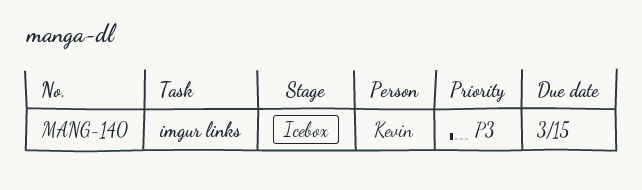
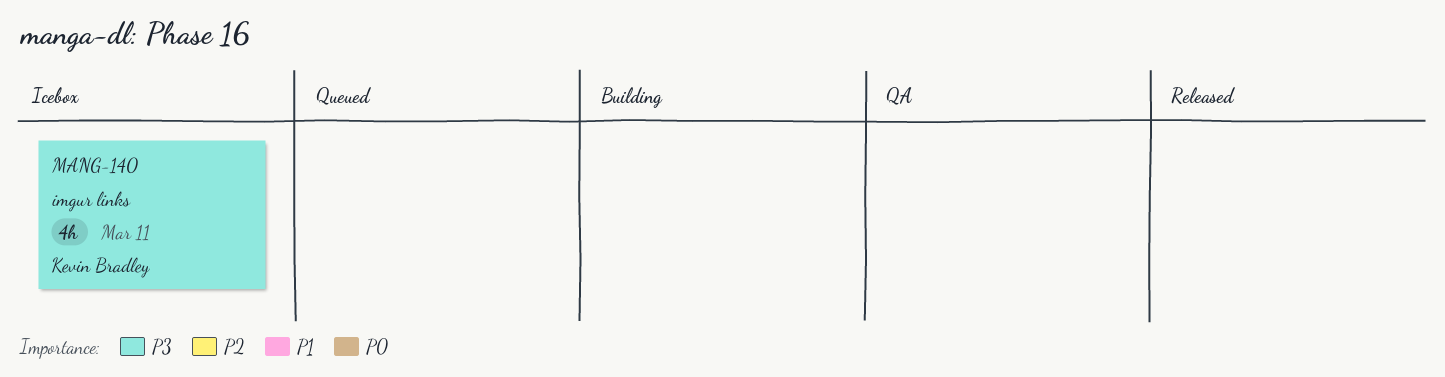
MANG-140, due: Mar 15 -> Mar 11

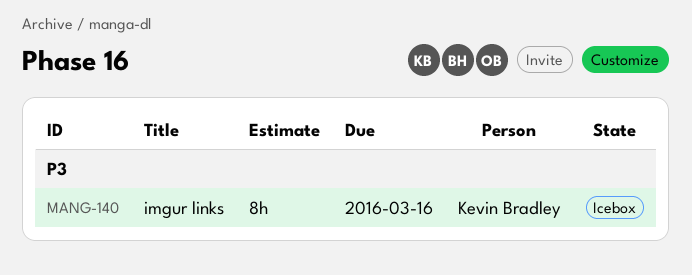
MANG-140, estimate: 4h -> 8h
MANG-140, due: Mar 11 -> Mar 16

